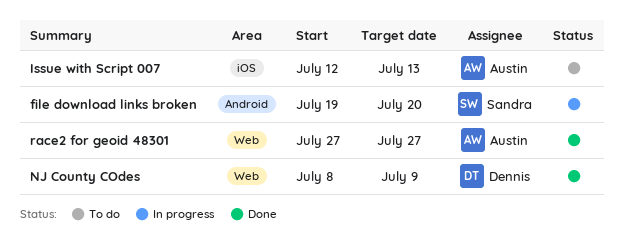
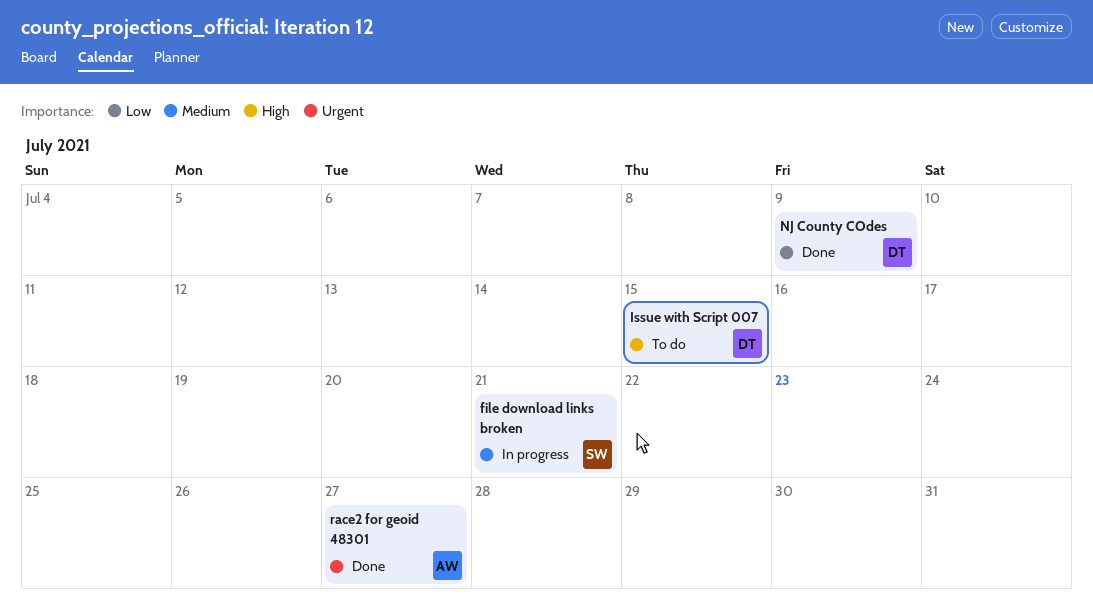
file download links broken, due: Jul 20 -> Jul 21
Issue with Script 007, owner: Austin -> Dennis
Issue with Script 007, due: Jul 13 -> Jul 15

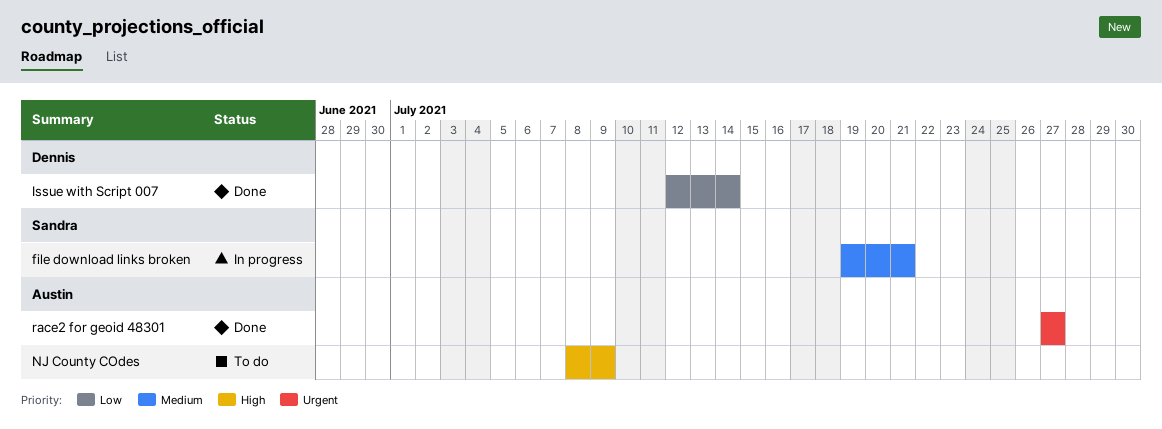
Issue with Script 007, status: To do -> Done
Issue with Script 007, priority: High -> Low
Issue with Script 007, due: Jul 15 -> Jul 14
NJ County COdes, status: Done -> To do
NJ County COdes, owner: Dennis -> Austin
NJ County COdes, priority: Low -> High

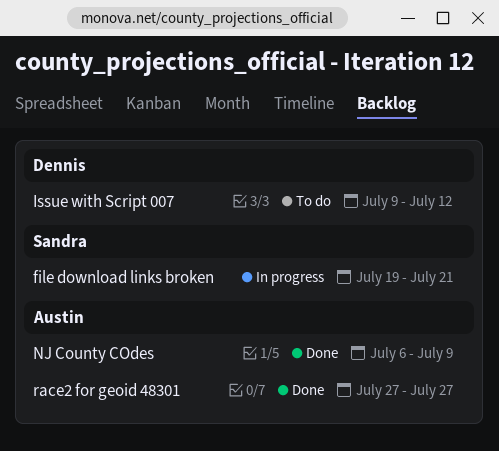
Issue with Script 007, status: Done -> To do
Issue with Script 007, start: Jul 12 -> Jul 9
Issue with Script 007, due: Jul 14 -> Jul 12
NJ County COdes, status: To do -> Done
NJ County COdes, start: Jul 8 -> Jul 6

